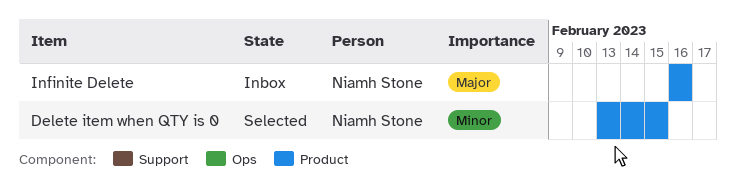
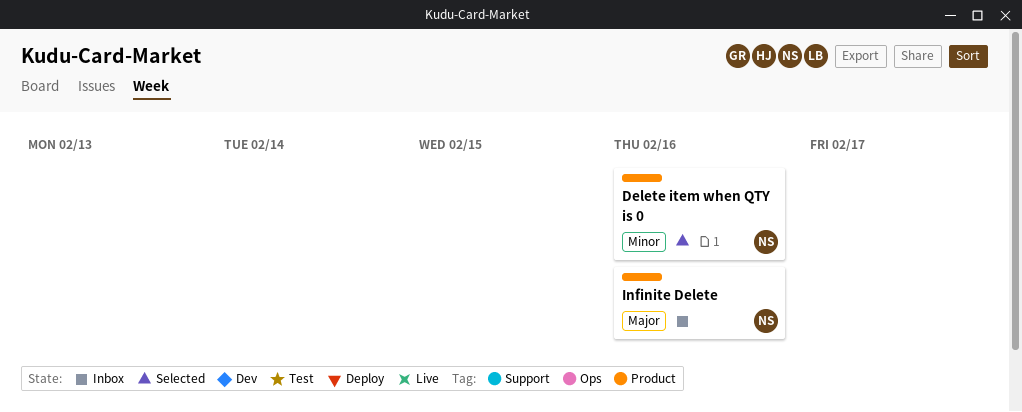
Delete item when QTY is 0, due: Feb 15 -> Feb 16

